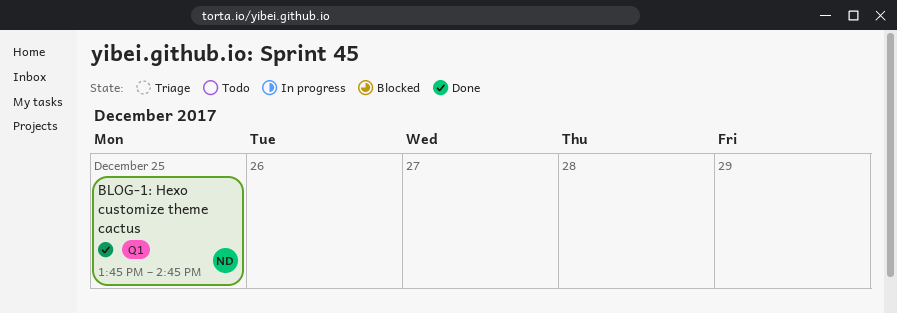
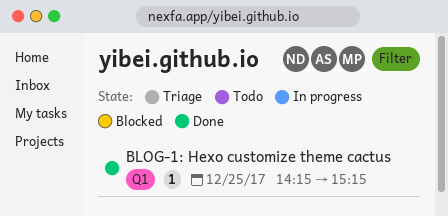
BLOG-1: Hexo customize theme cactus, begins: 13:45 -> 14:15
BLOG-1: Hexo customize theme cactus, ends: 14:45 -> 15:15

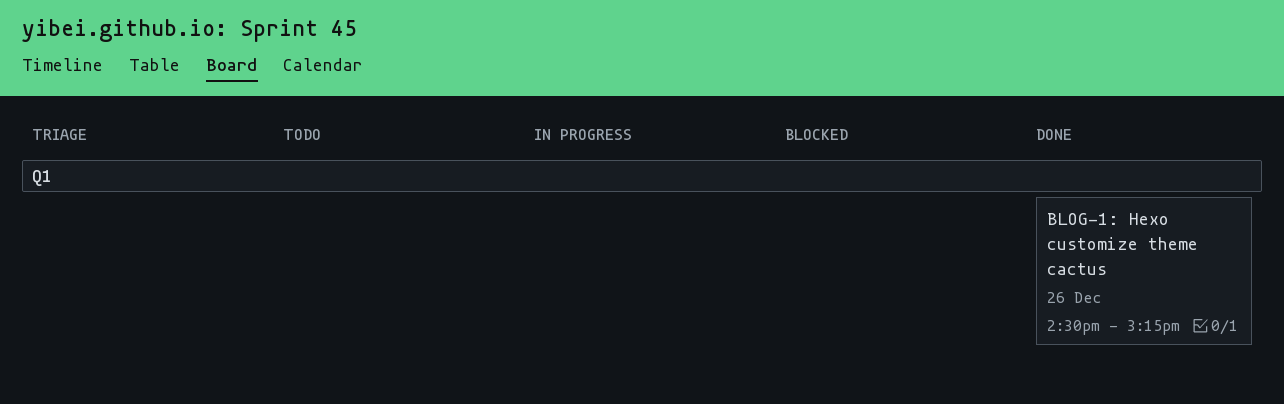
BLOG-1: Hexo customize theme cactus, day: Dec 25 -> Dec 26
BLOG-1: Hexo customize theme cactus, begins: 14:15 -> 14:30

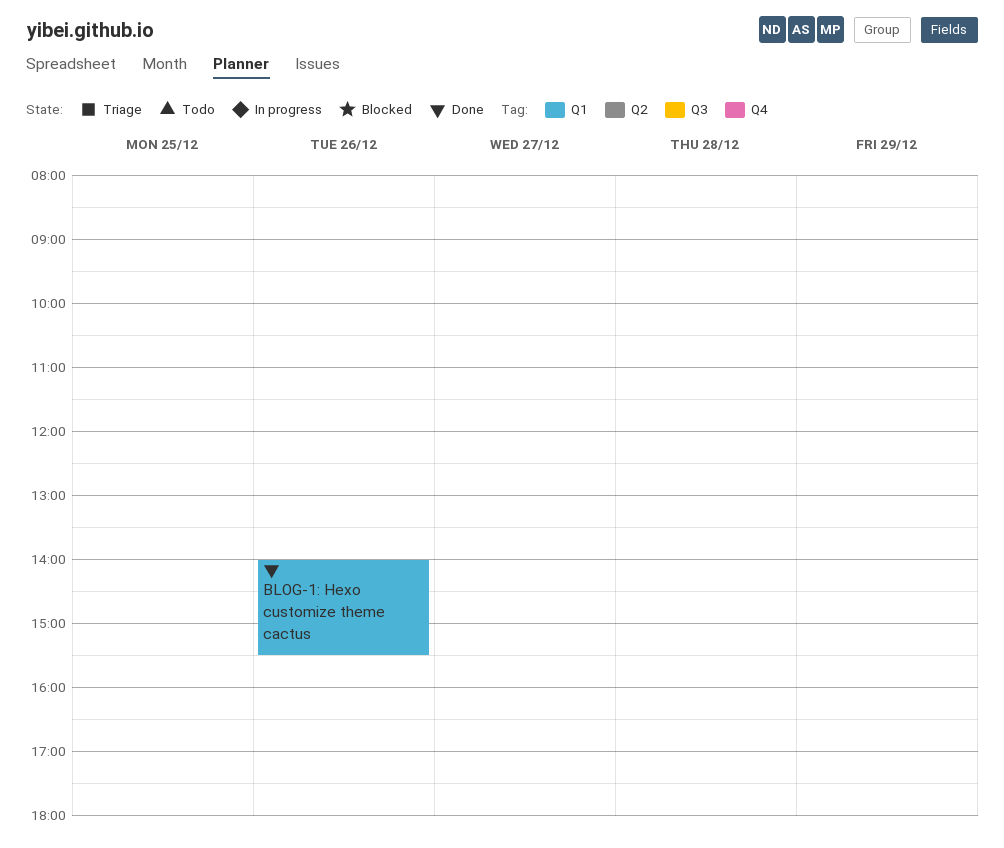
BLOG-1: Hexo customize theme cactus, begins: 14:30 -> 14:00
BLOG-1: Hexo customize theme cactus, ends: 15:15 -> 15:30

